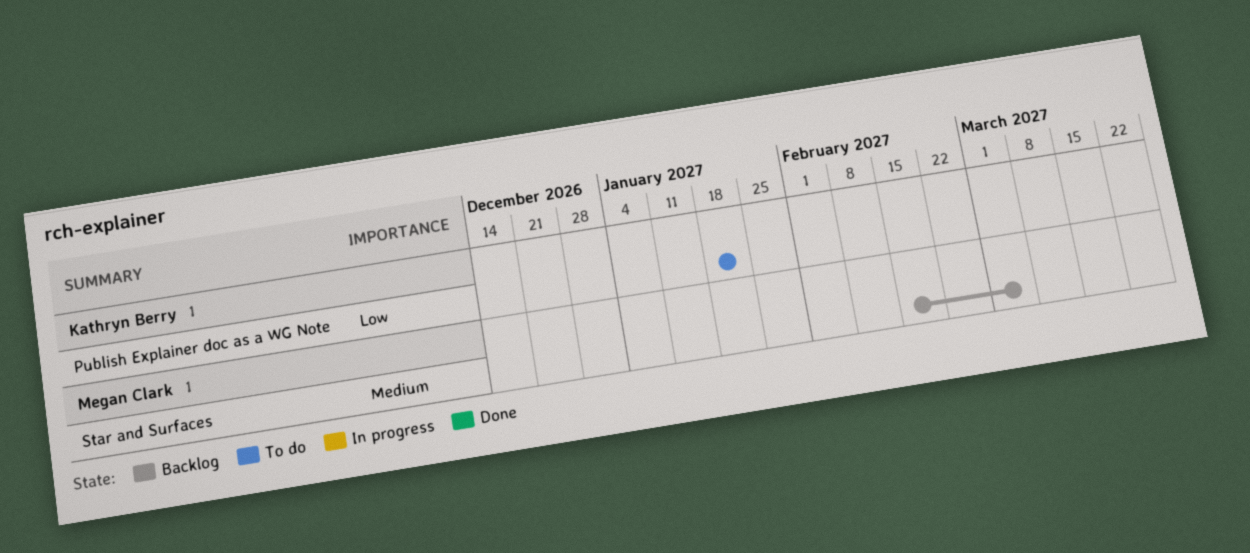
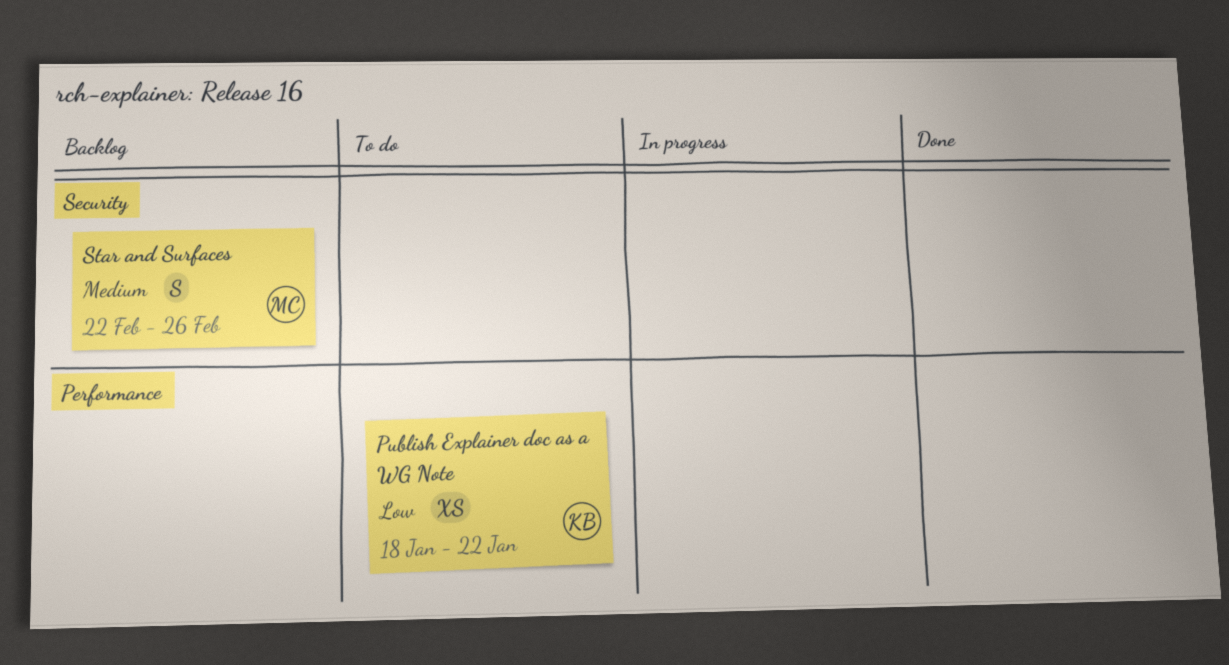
Star and Surfaces, start: Feb 15 -> Feb 22
Star and Surfaces, due: Mar 5 -> Feb 26

